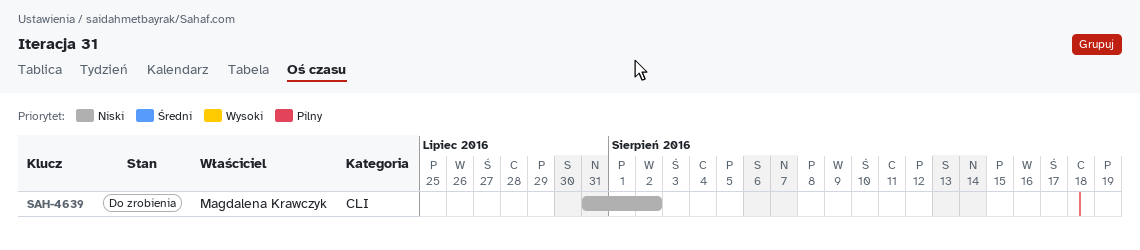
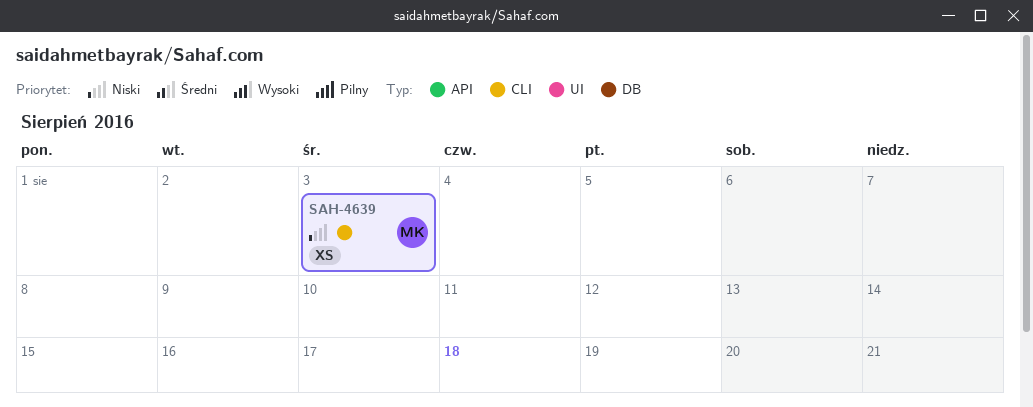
SAH-4639, due: Aug 2 -> Aug 3

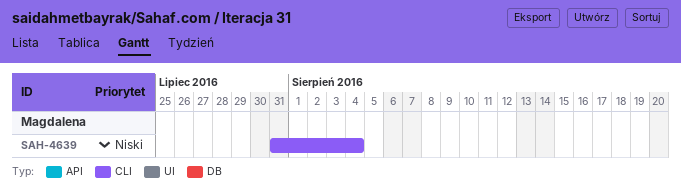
SAH-4639, due: Aug 3 -> Aug 4

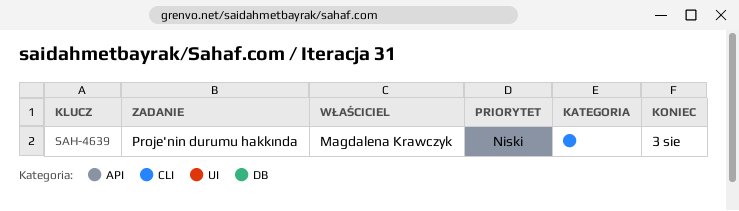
SAH-4639, due: Aug 4 -> Aug 3

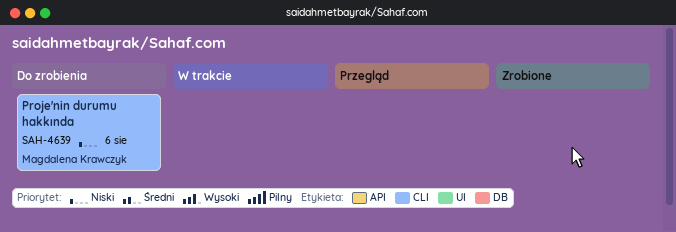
SAH-4639, due: Aug 3 -> Aug 6

